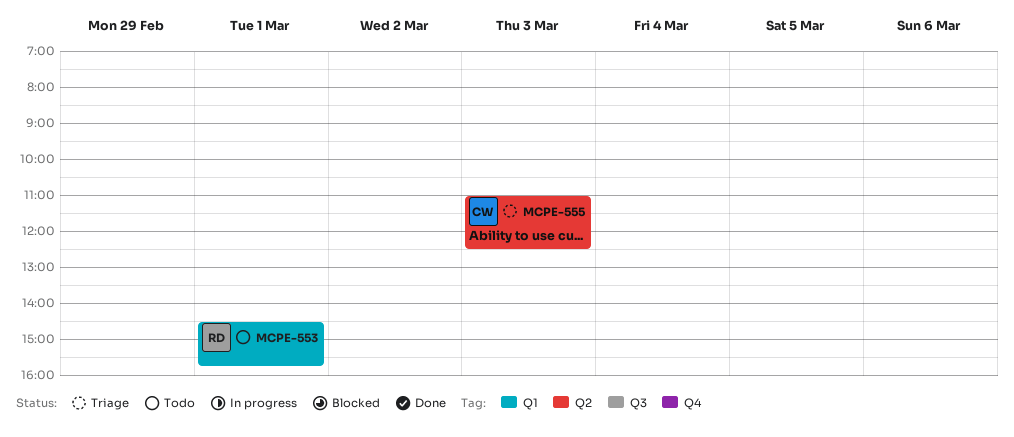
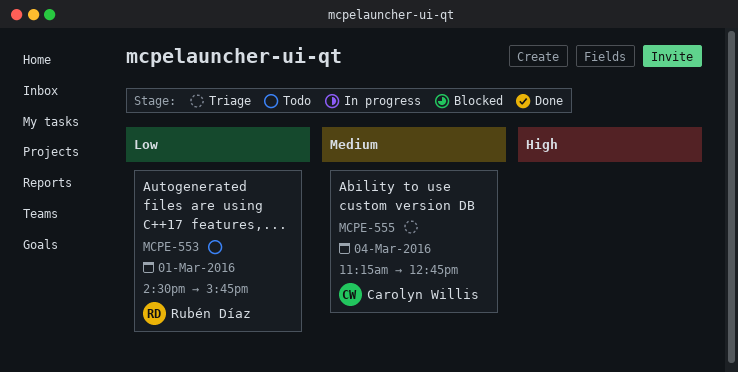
MCPE-555, day: Mar 3 -> Mar 4
MCPE-555, begins: 11:00 -> 11:15
MCPE-555, ends: 12:30 -> 12:45

